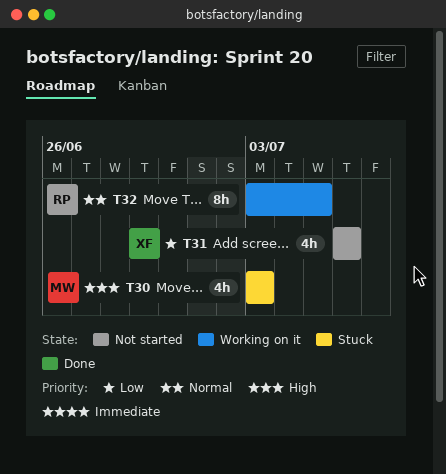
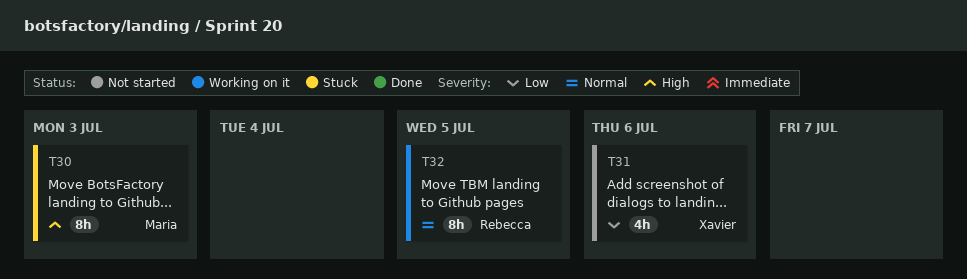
T30, estimate: 4h -> 8h

